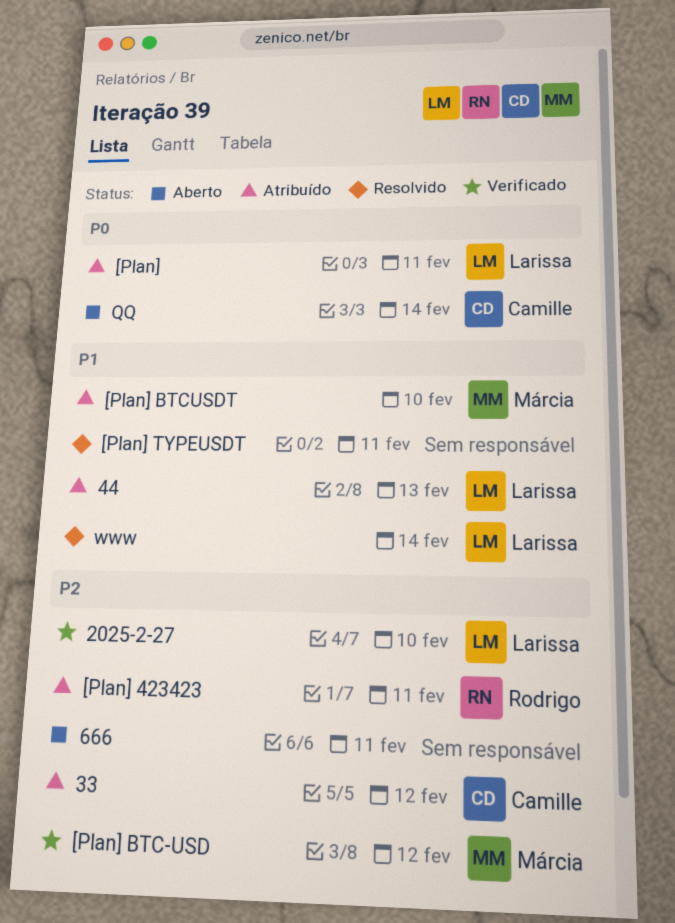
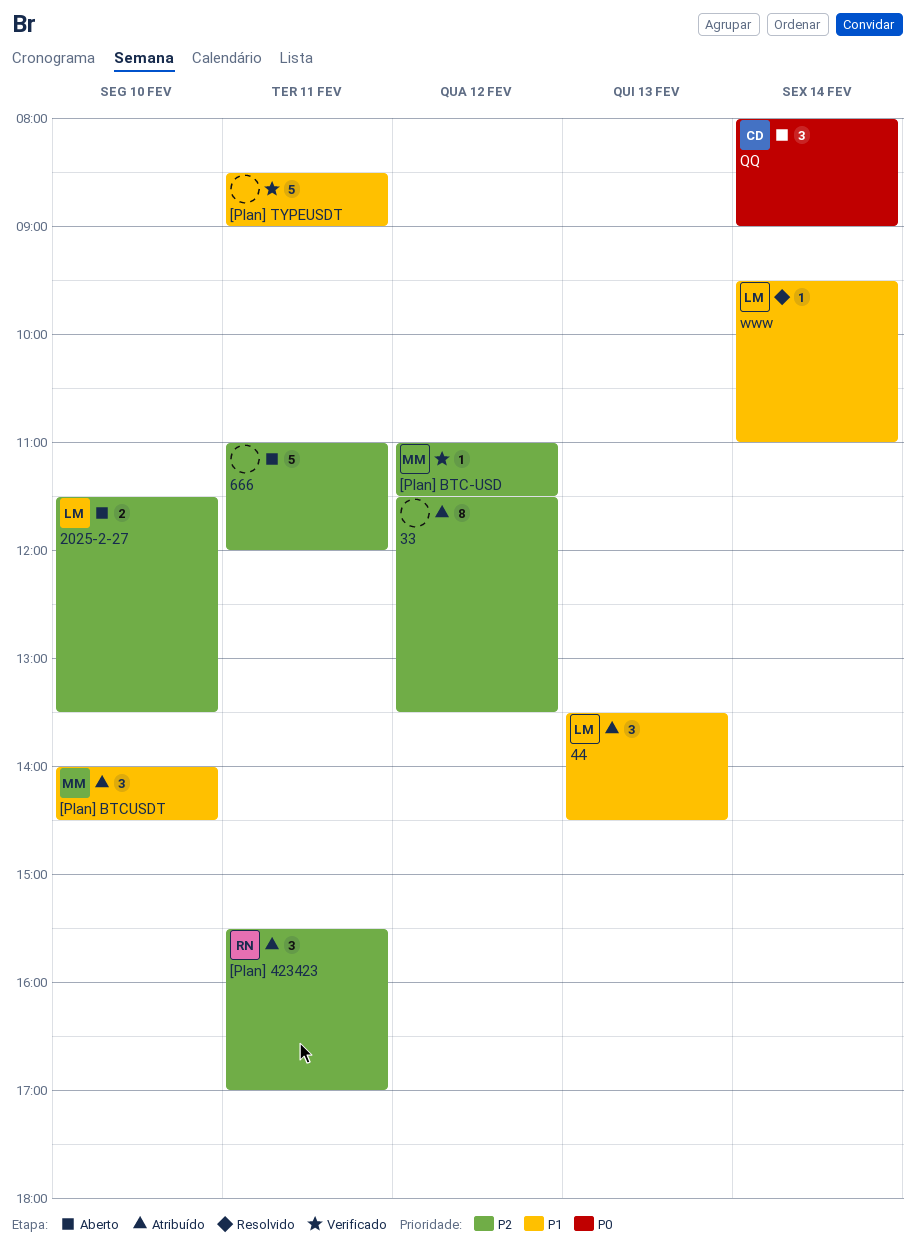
2025-2-27, status: Verificado -> Aberto
33, owner: Camille -> none
[Plan]: present -> none
[Plan] TYPEUSDT, status: Resolvido -> Verificado

